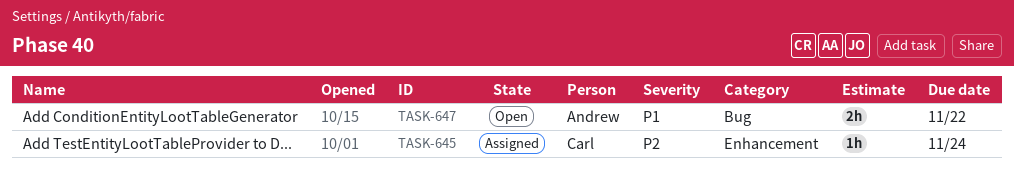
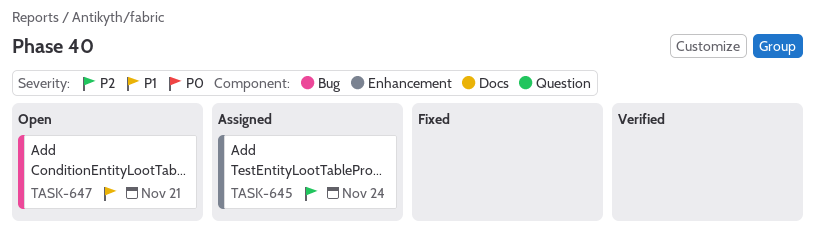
TASK-647, due: Nov 22 -> Nov 21

